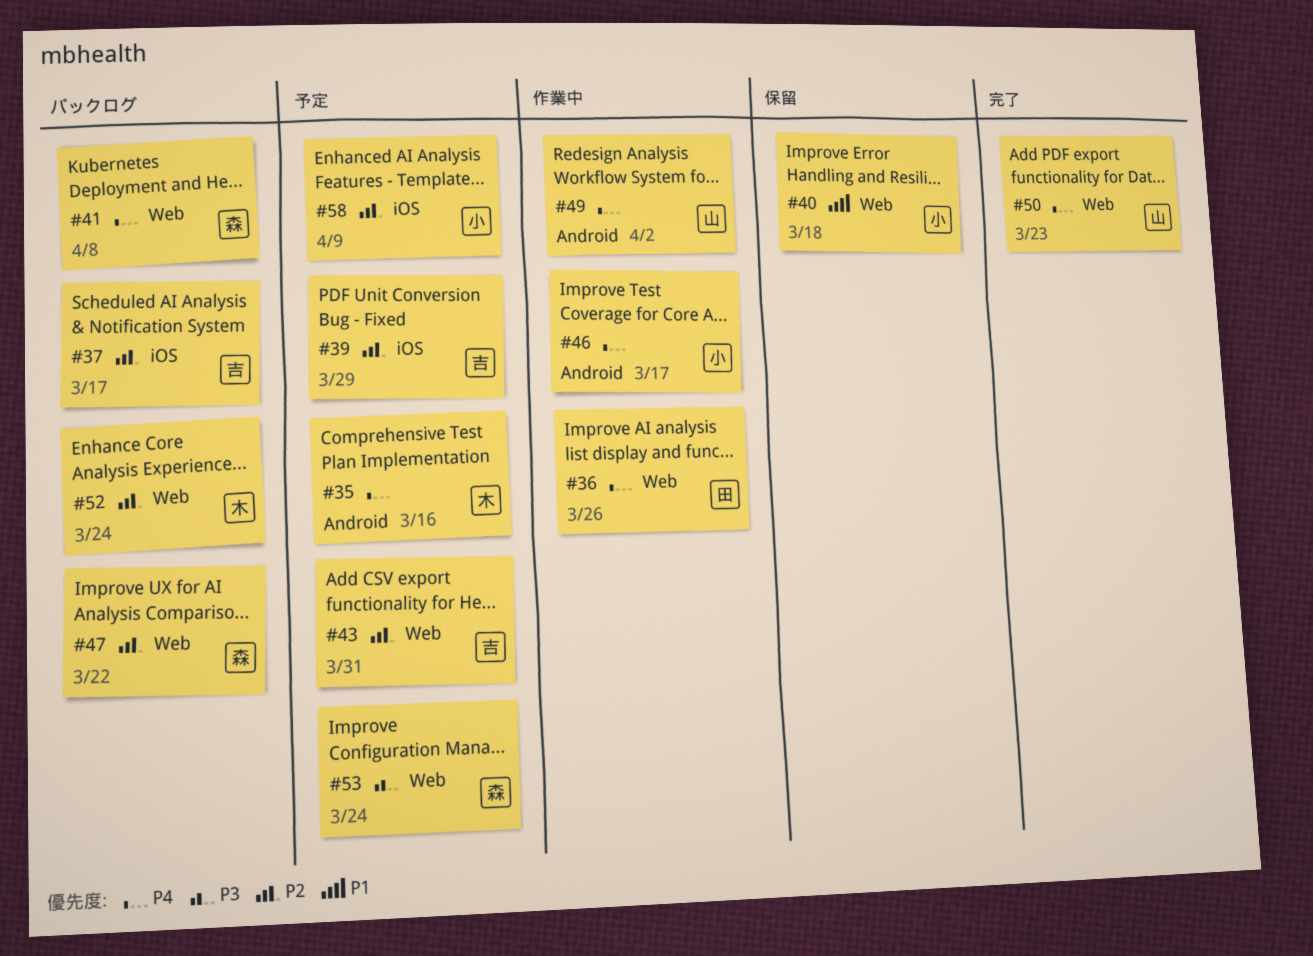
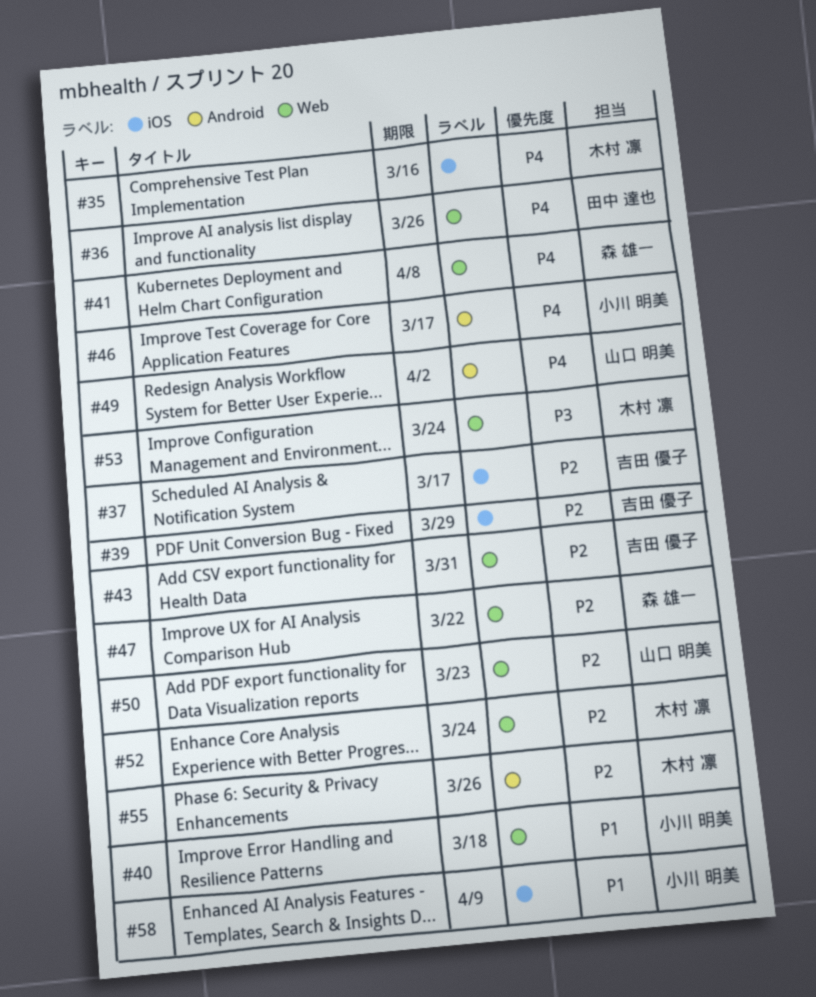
#35, label: Android -> iOS
#50, priority: P4 -> P2
#53, owner: 森 雄一 -> 木村 凛
#55: none -> present
#58, priority: P2 -> P1

